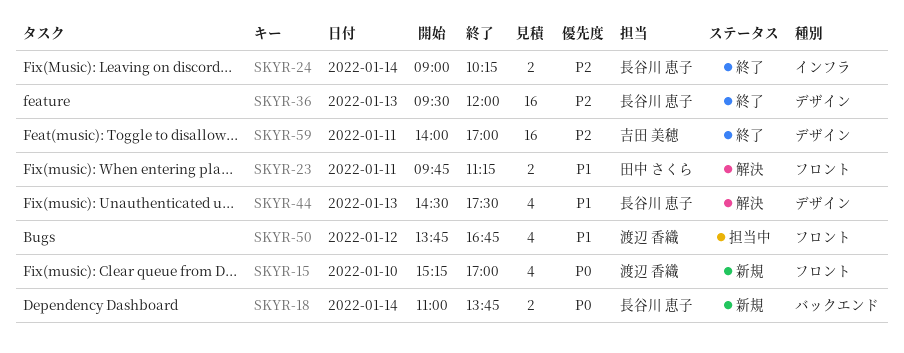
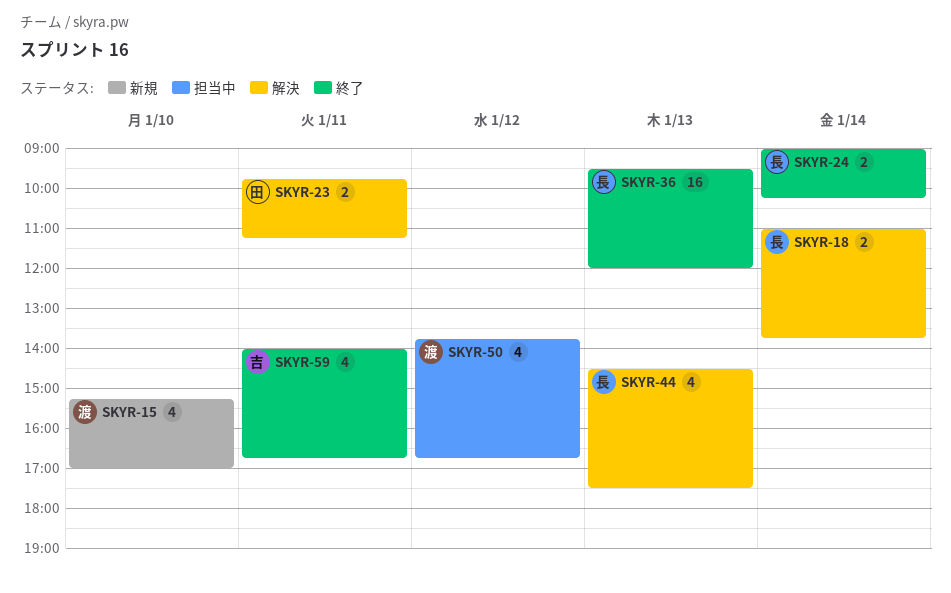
SKYR-18, status: 新規 -> 解決
SKYR-59, estimate: 16 -> 4
SKYR-59, ends: 17:00 -> 16:45

